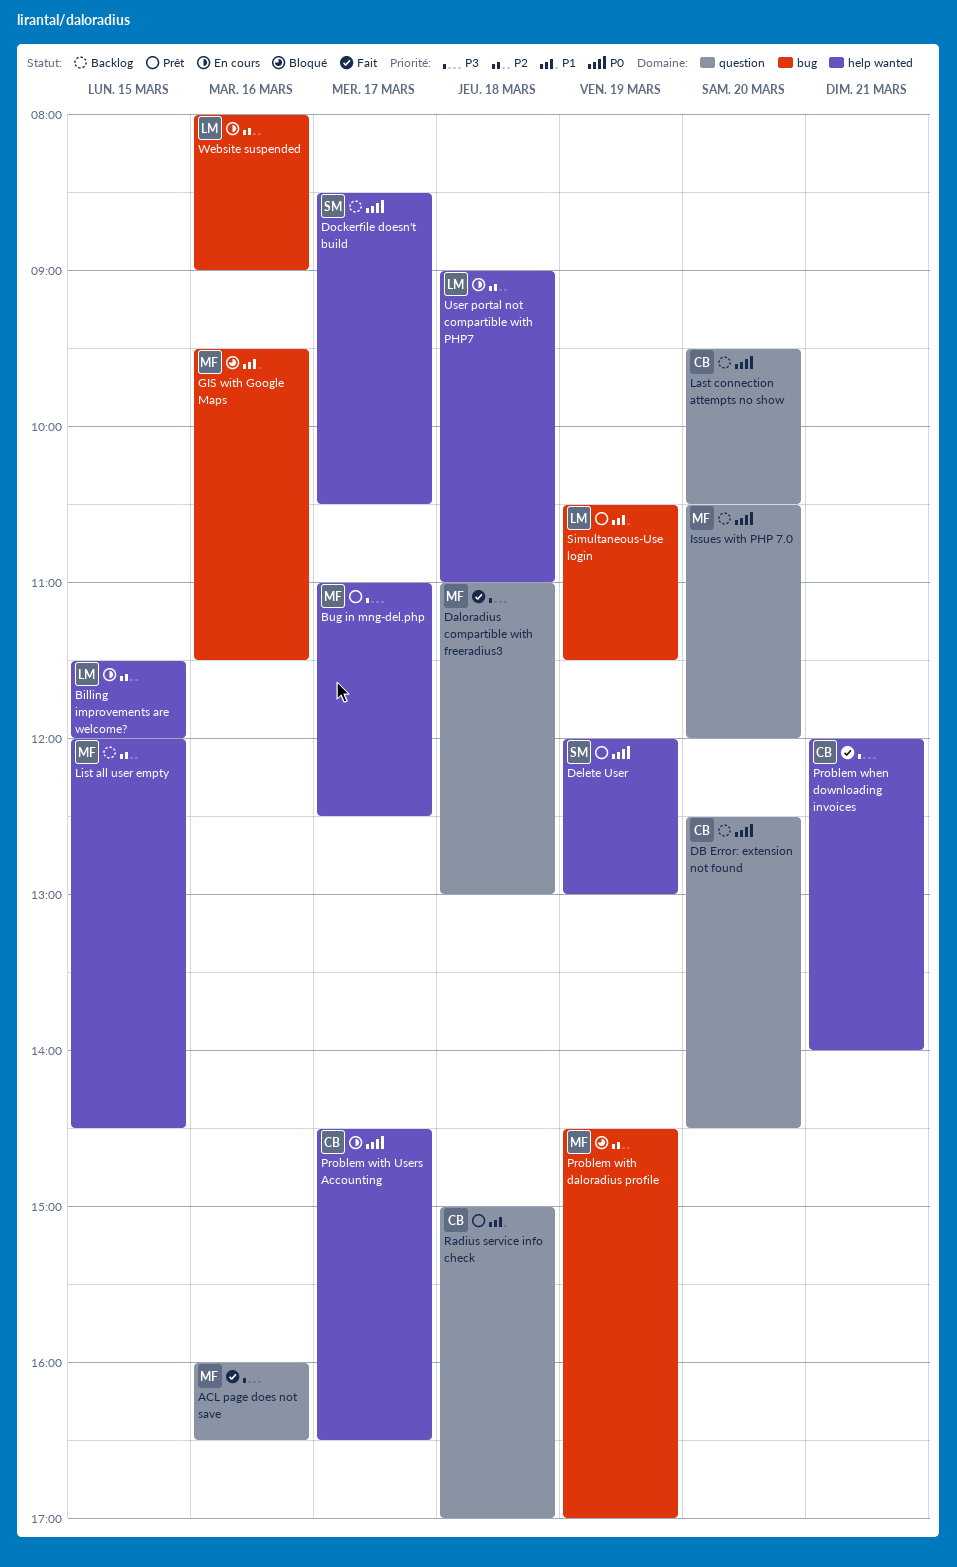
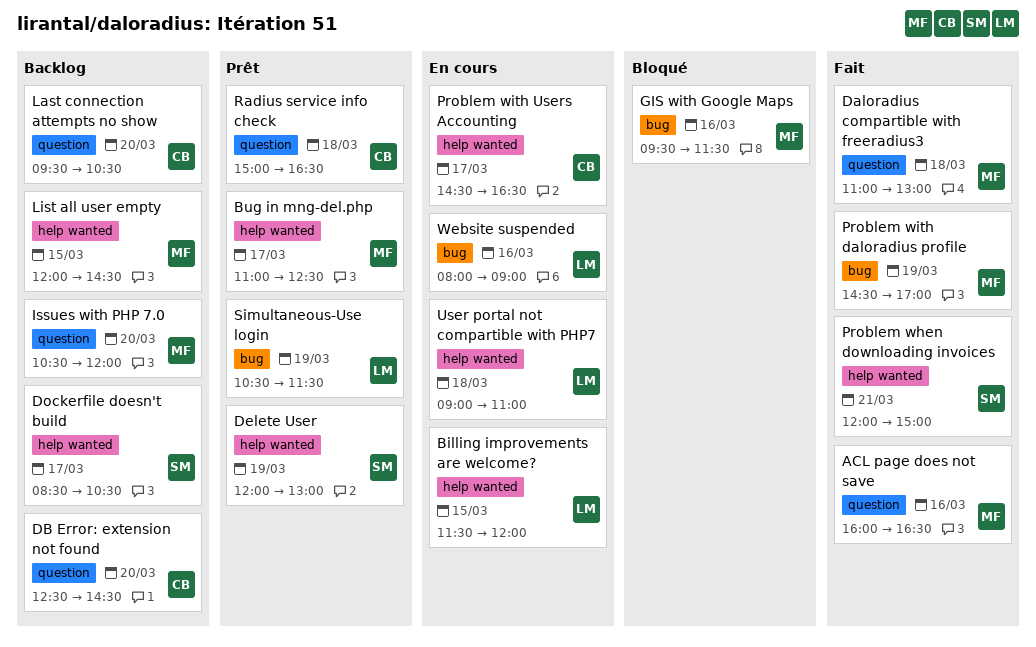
Problem when downloading invoices, owner: CB -> SM
Problem when downloading invoices, ends: 14:00 -> 15:00
Problem with daloradius profile, status: Bloqué -> Fait
Radius service info check, ends: 17:00 -> 16:30

